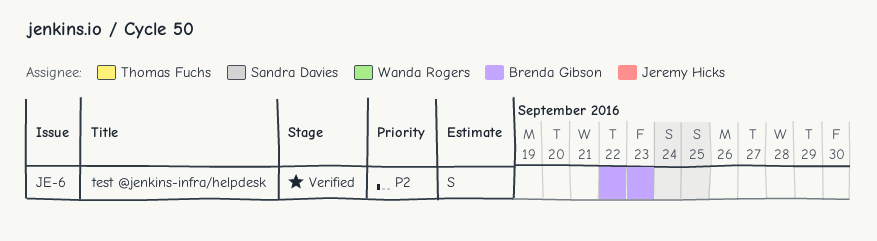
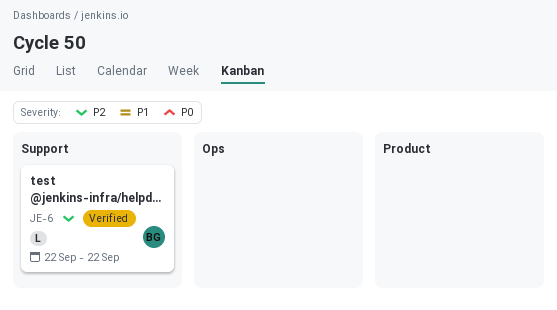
JE-6, estimate: S -> L
JE-6, due: Sep 23 -> Sep 22

